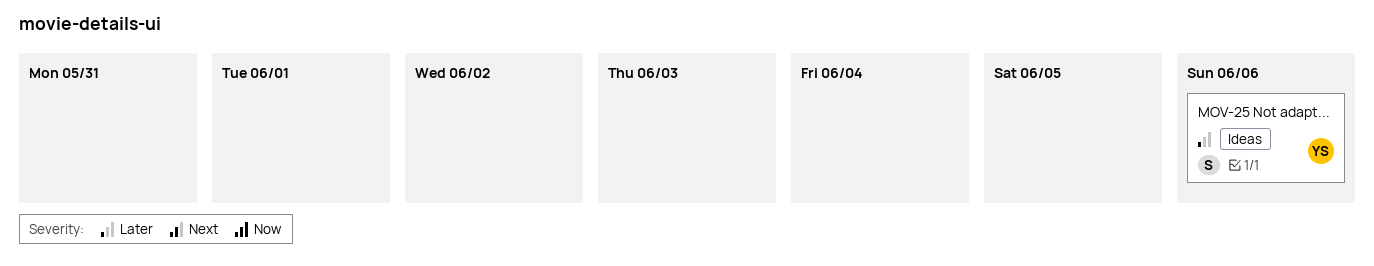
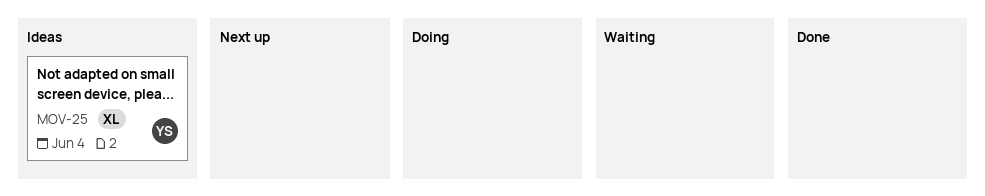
MOV-25, estimate: S -> XL
MOV-25, due: Jun 6 -> Jun 4

